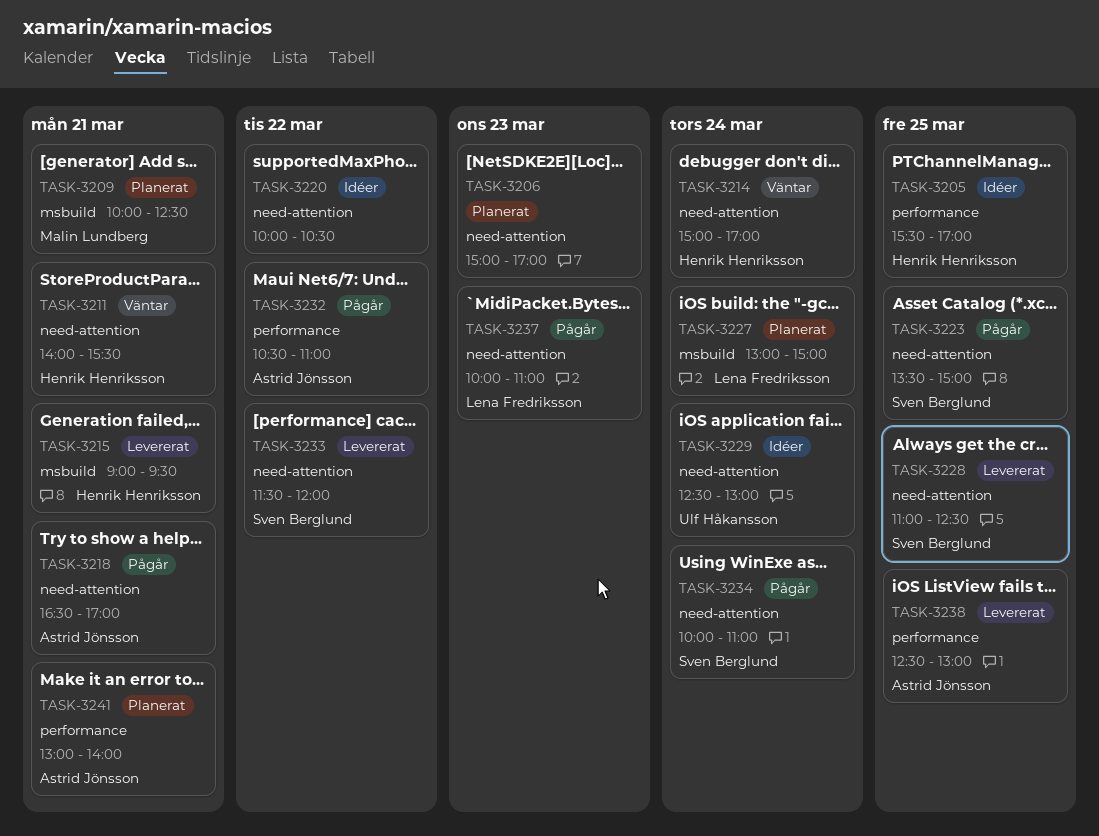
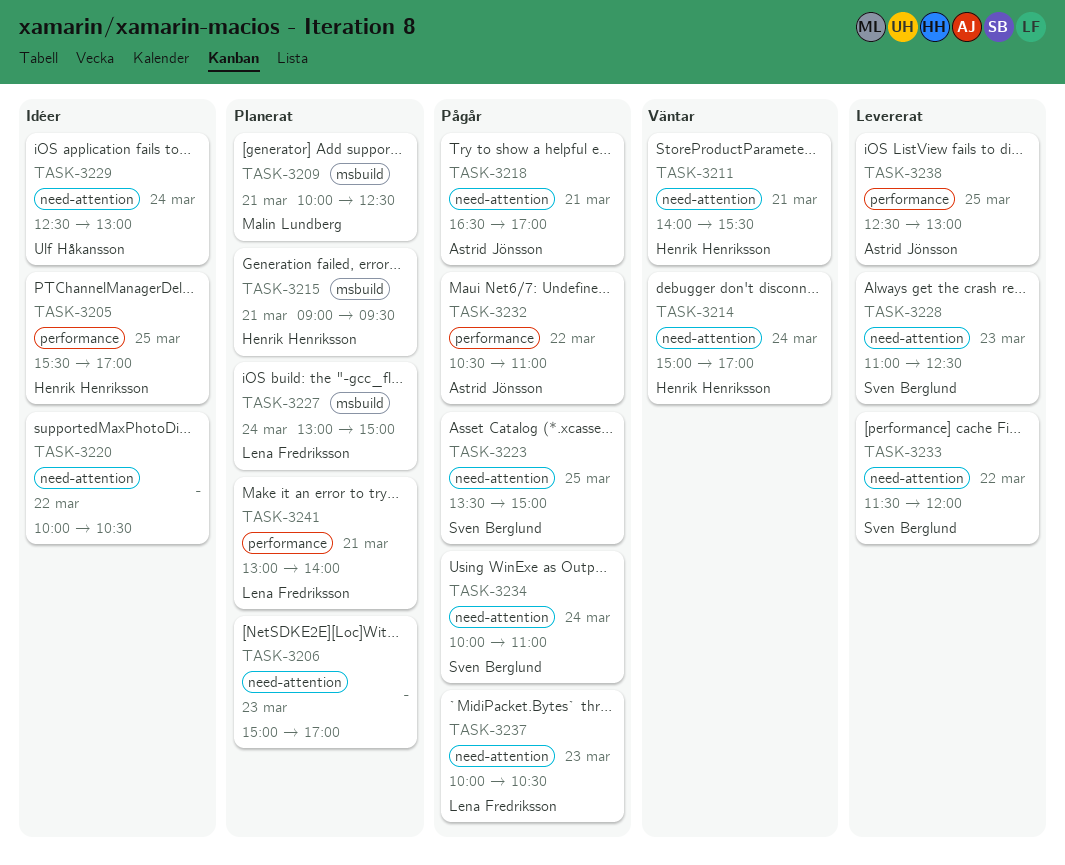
TASK-3215, status: Levererat -> Planerat
TASK-3228, day: Mar 25 -> Mar 23
TASK-3237, ends: 11:00 -> 10:30
TASK-3241, owner: Astrid Jönsson -> Lena Fredriksson

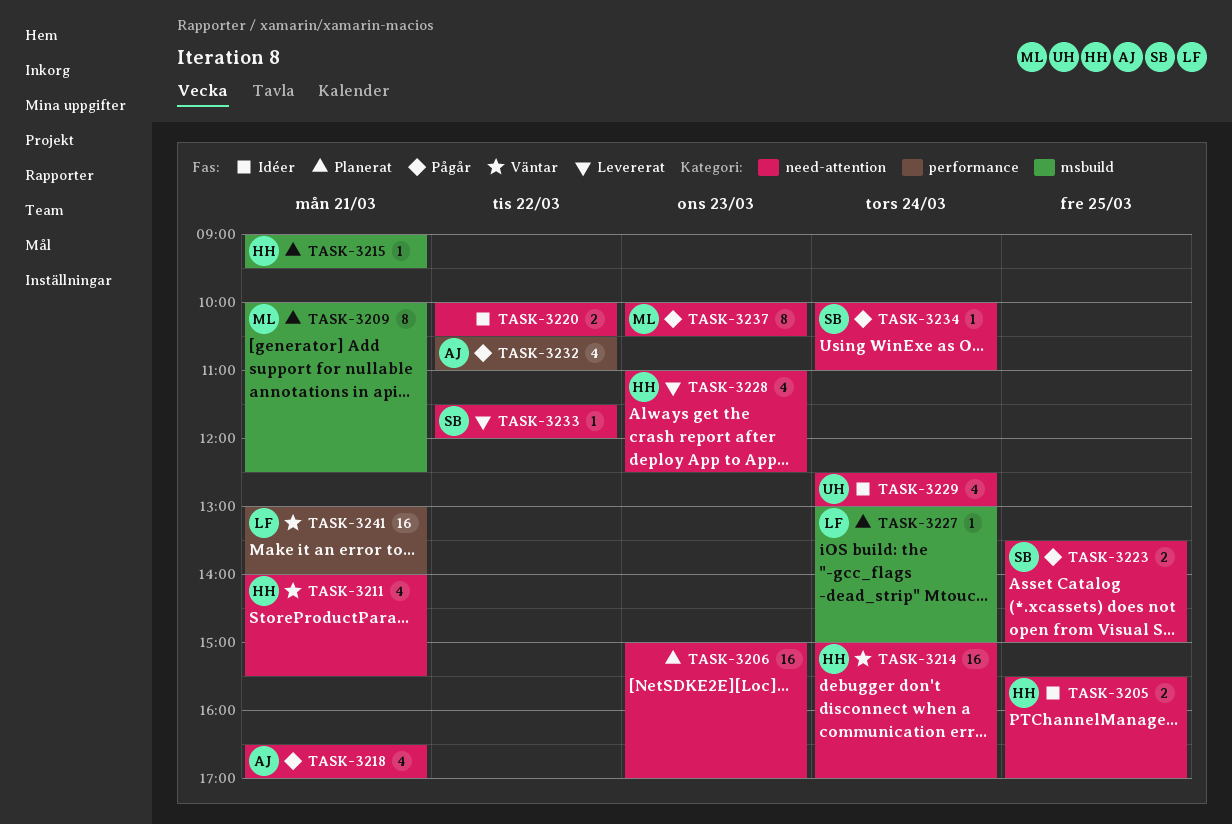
TASK-3205, label: performance -> need-attention
TASK-3228, owner: Sven Berglund -> Henrik Henriksson
TASK-3237, owner: Lena Fredriksson -> Malin Lundberg
TASK-3238: present -> none
TASK-3241, status: Planerat -> Väntar

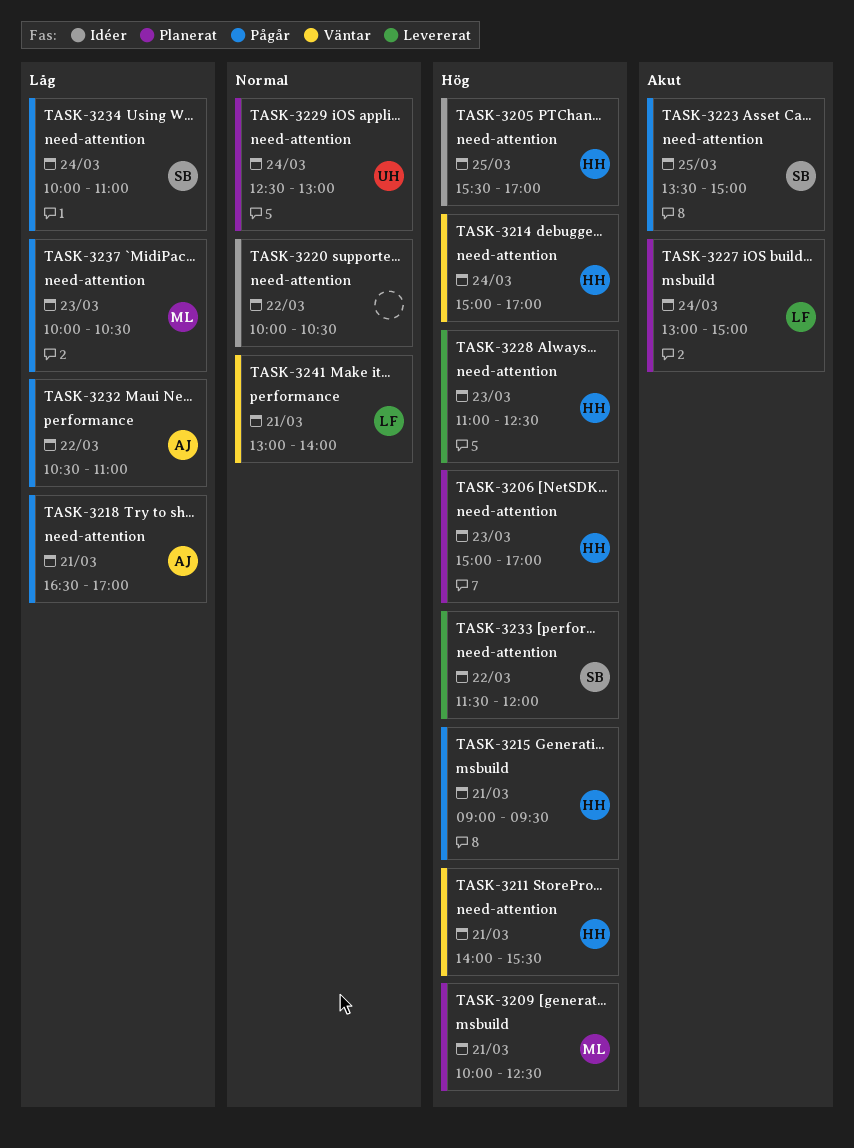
TASK-3206, owner: none -> HH
TASK-3215, status: Planerat -> Pågår
TASK-3229, status: Idéer -> Planerat

